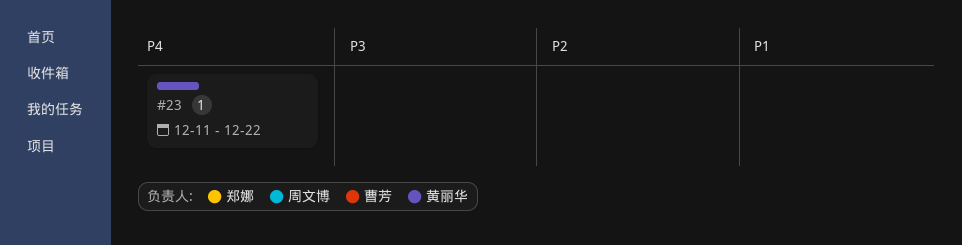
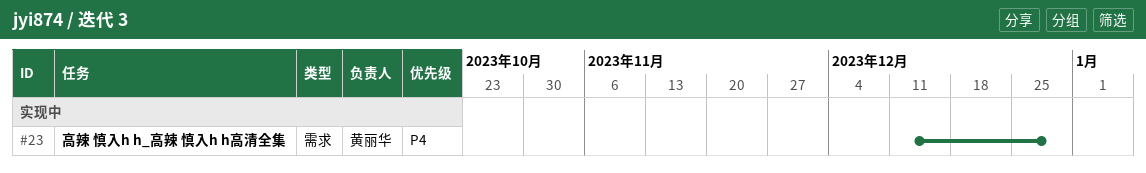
#23, due: Dec 22 -> Dec 29

